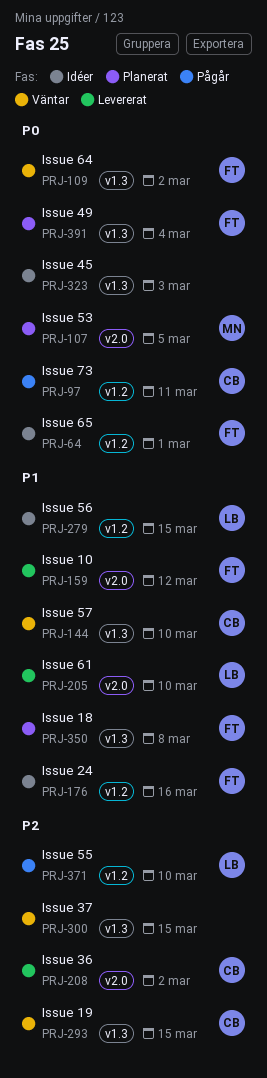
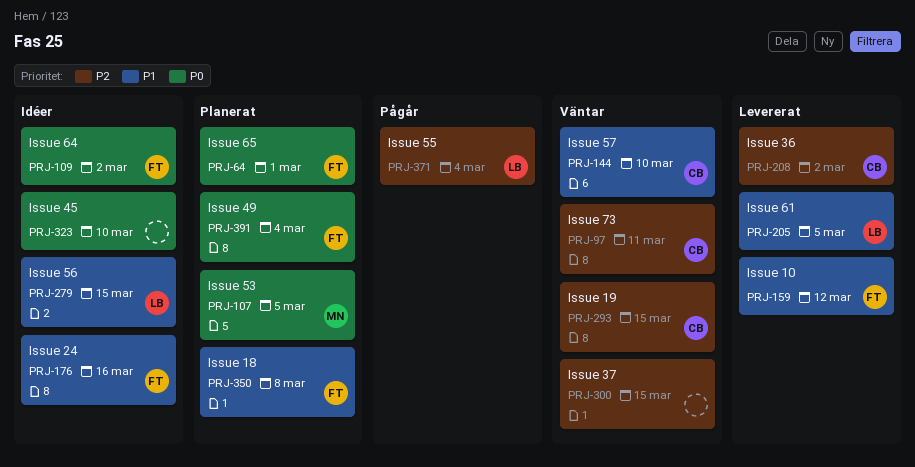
PRJ-64, status: Idéer -> Planerat
PRJ-97, status: Pågår -> Väntar
PRJ-97, priority: P0 -> P2
PRJ-109, status: Väntar -> Idéer
PRJ-205, due: Mar 10 -> Mar 5
PRJ-323, due: Mar 3 -> Mar 10
PRJ-371, due: Mar 10 -> Mar 4

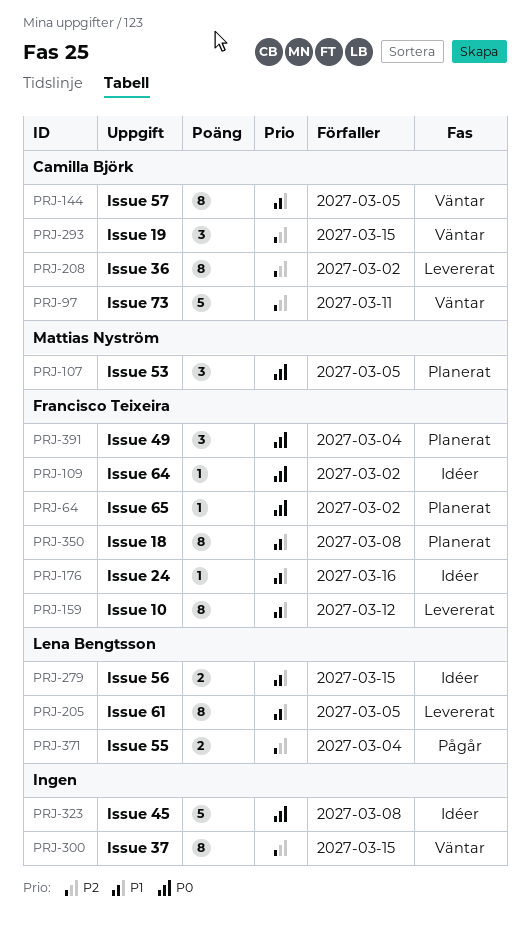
PRJ-64, due: Mar 1 -> Mar 2
PRJ-144, due: Mar 10 -> Mar 5
PRJ-323, due: Mar 10 -> Mar 8

